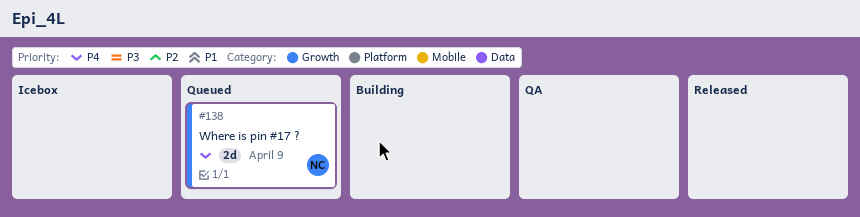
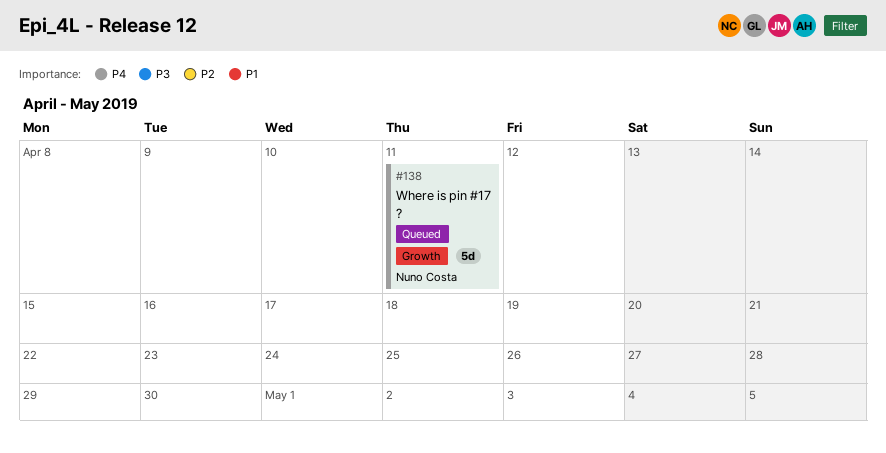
#138, estimate: 2d -> 5d
#138, due: Apr 9 -> Apr 11

